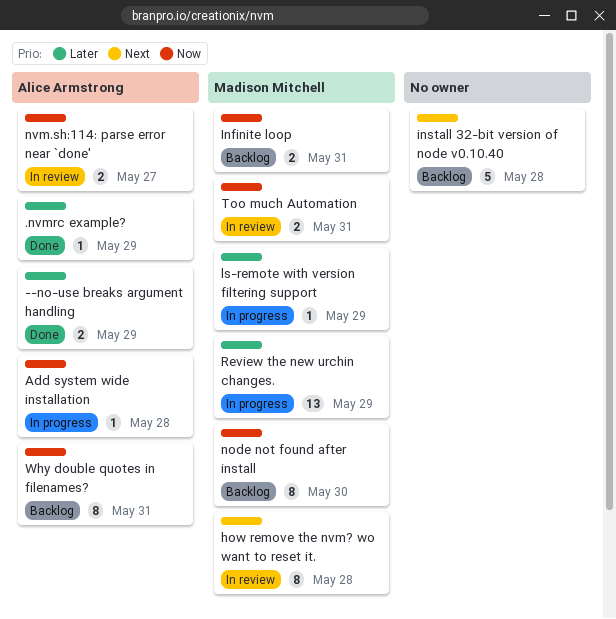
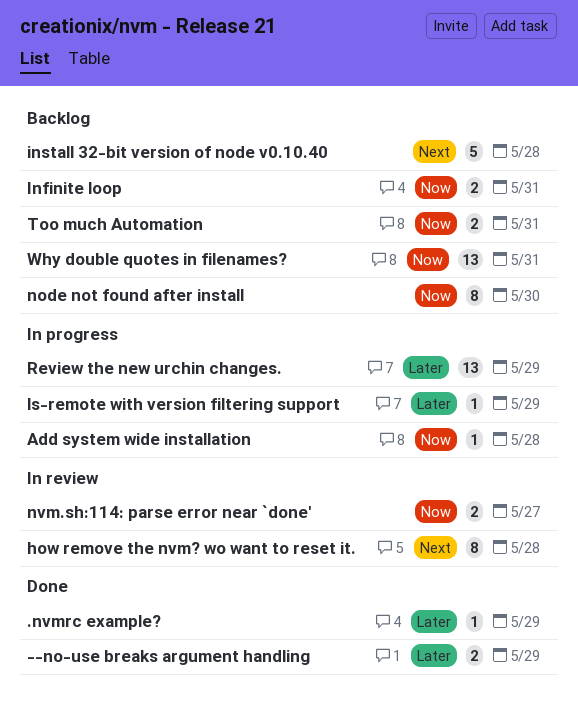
Too much Automation, status: In review -> Backlog
Why double quotes in filenames?, estimate: 8 -> 13

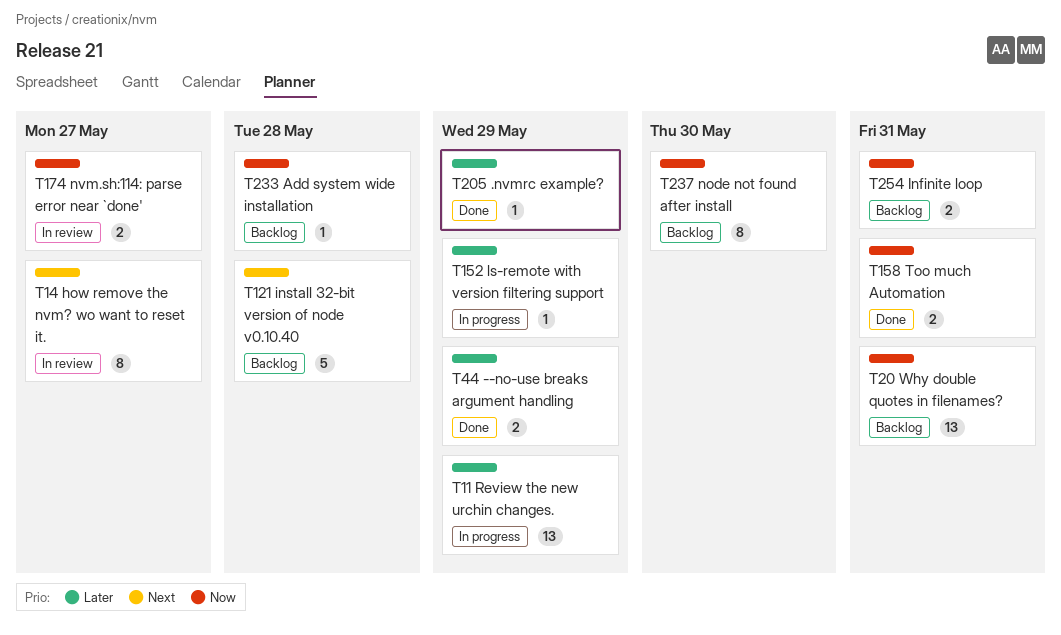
Add system wide installation, status: In progress -> Backlog
how remove the nvm? wo want to reset it., due: May 28 -> May 27
Too much Automation, status: Backlog -> Done

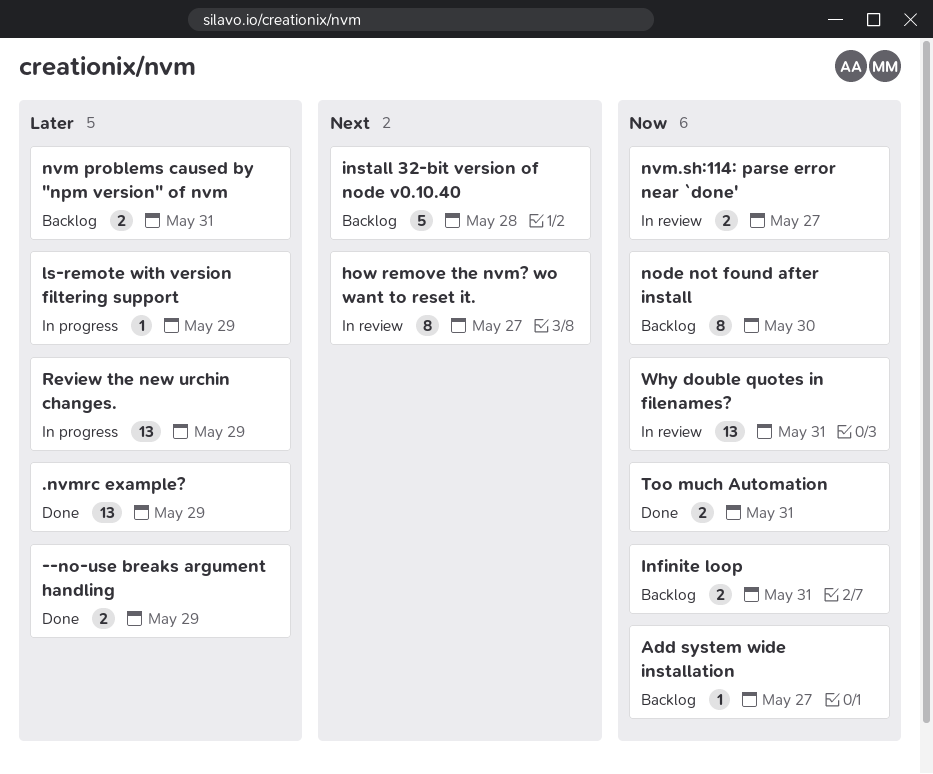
.nvmrc example?, estimate: 1 -> 13
Add system wide installation, due: May 28 -> May 27
nvm problems caused by "npm version" of nvm: none -> present
Why double quotes in filenames?, status: Backlog -> In review

